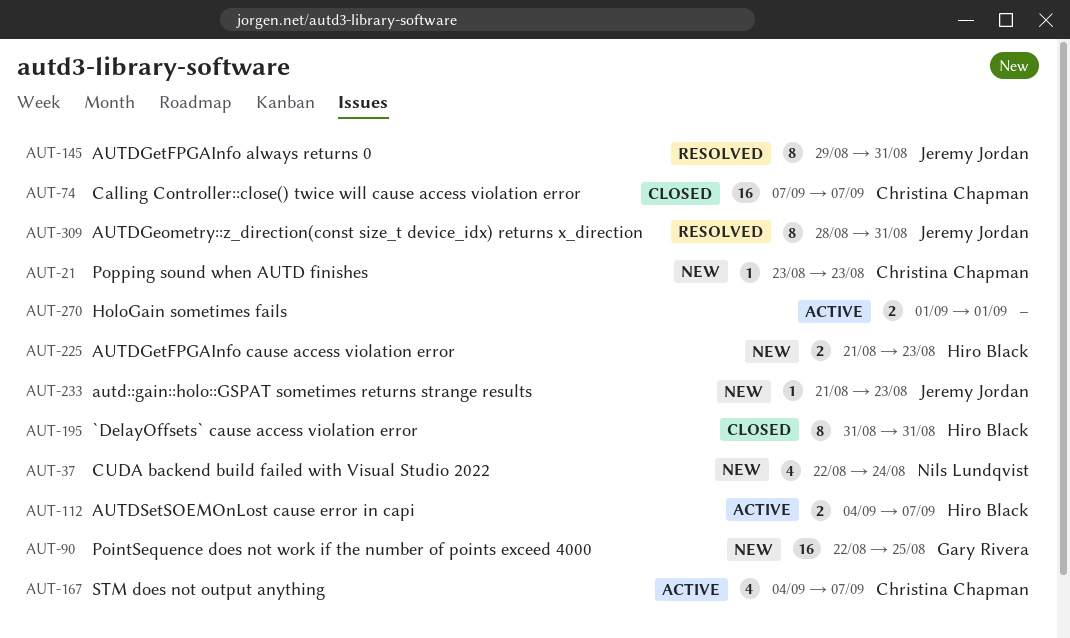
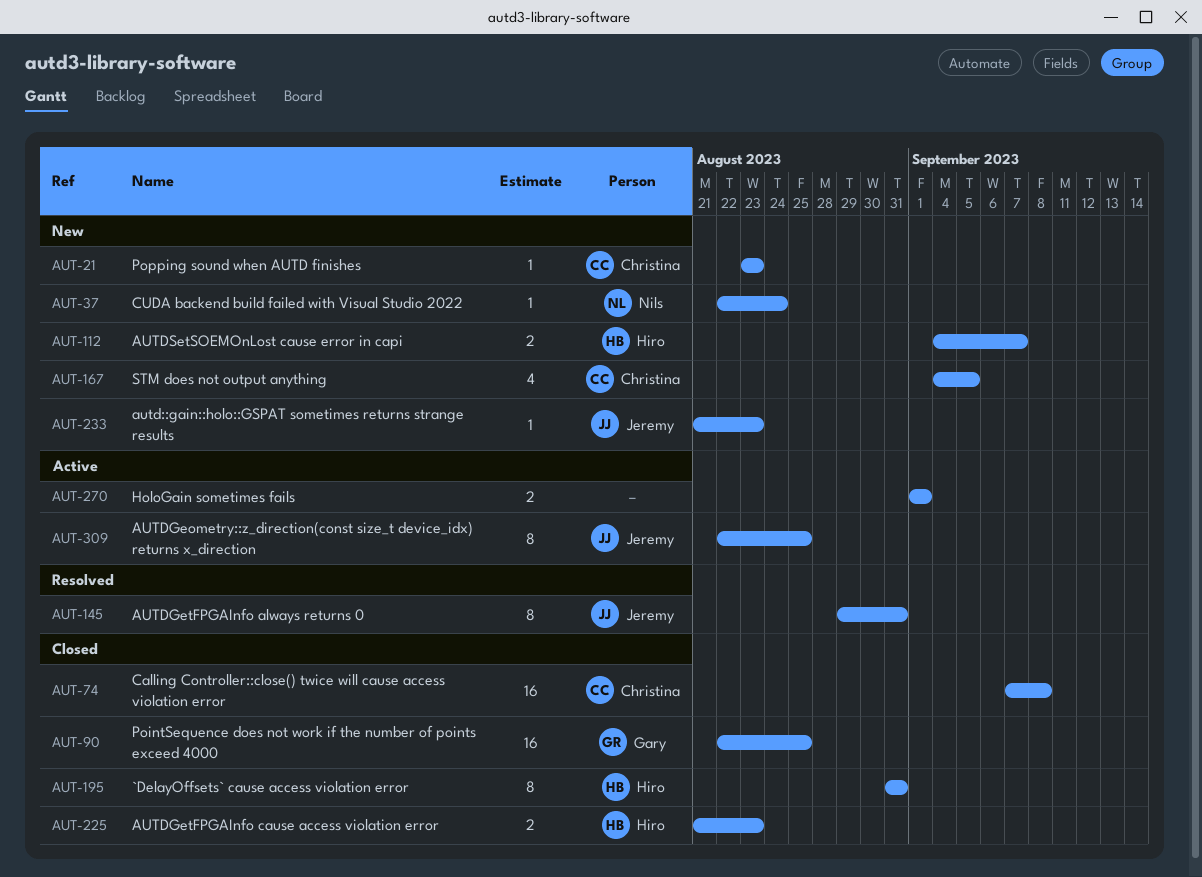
AUT-37, estimate: 4 -> 1
AUT-74, due: Sep 7 -> Sep 8
AUT-90, status: New -> Closed
AUT-112, status: Active -> New
AUT-167, status: Active -> New
AUT-167, due: Sep 7 -> Sep 5
AUT-225, status: New -> Closed
AUT-309, status: Resolved -> Active
AUT-309, start: Aug 28 -> Aug 22
AUT-309, due: Aug 31 -> Aug 25

